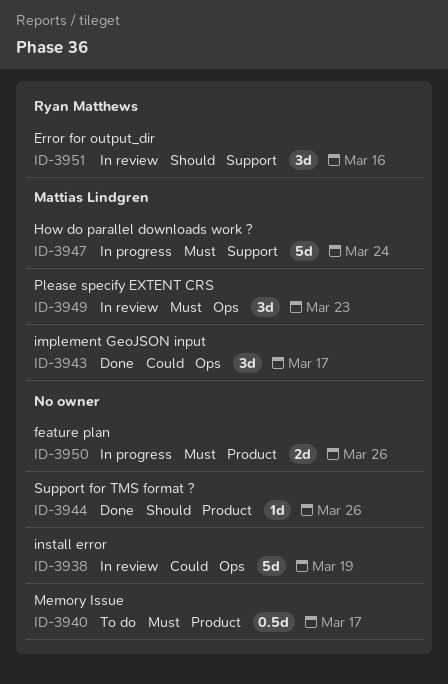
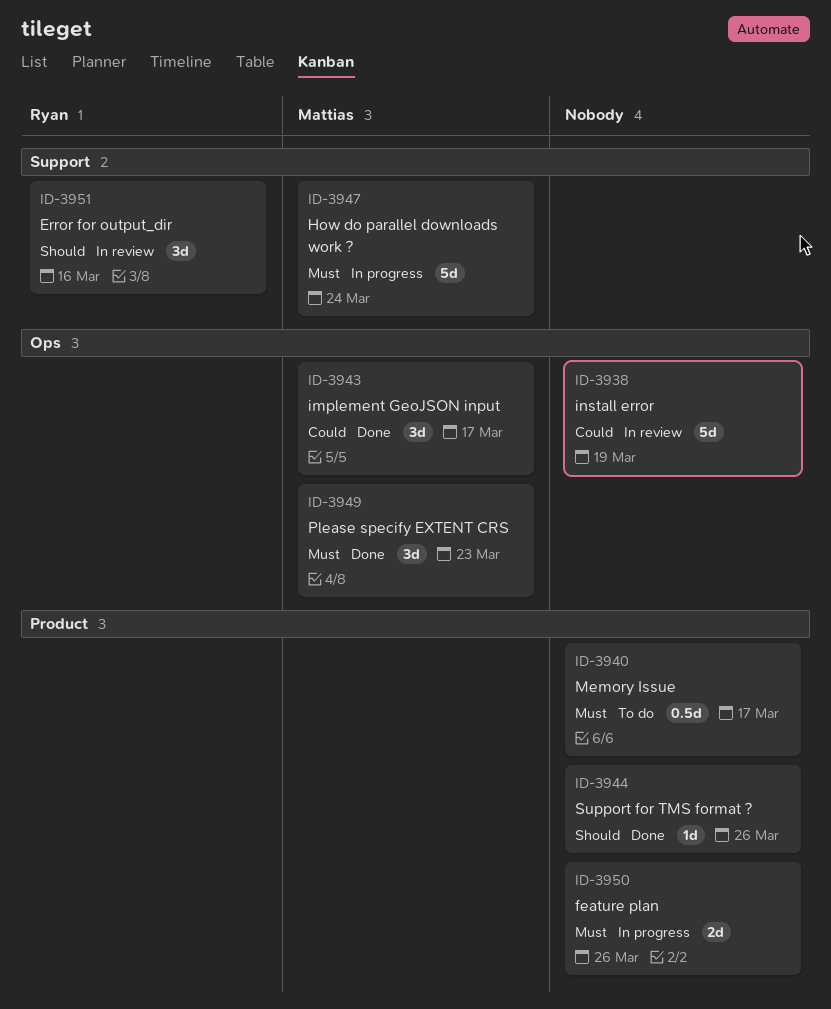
ID-3949, status: In review -> Done

